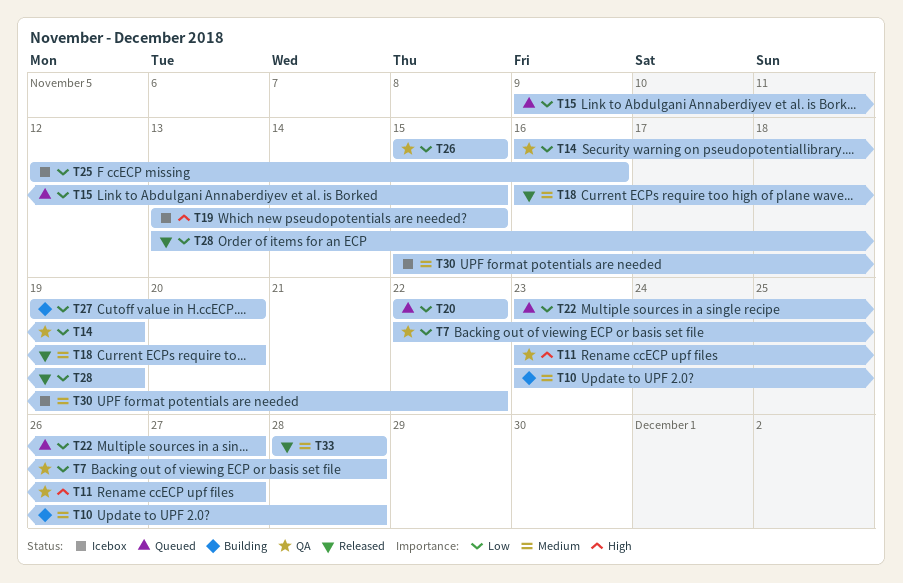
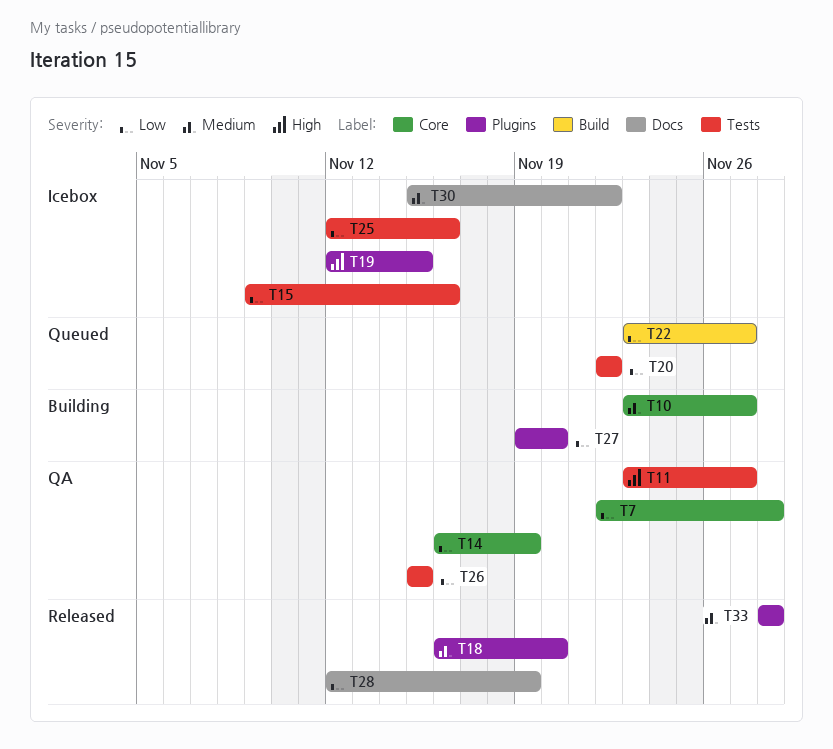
T10, due: Nov 28 -> Nov 27
T15, status: Queued -> Icebox
T15, due: Nov 15 -> Nov 16
T19, start: Nov 13 -> Nov 12
T28, start: Nov 13 -> Nov 12

